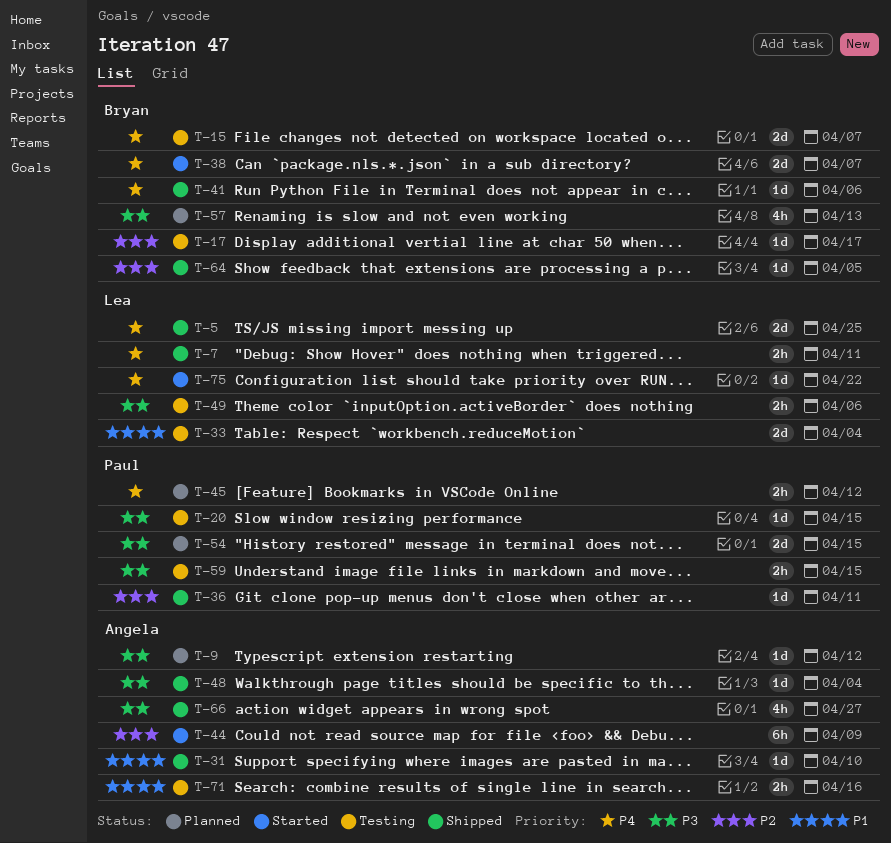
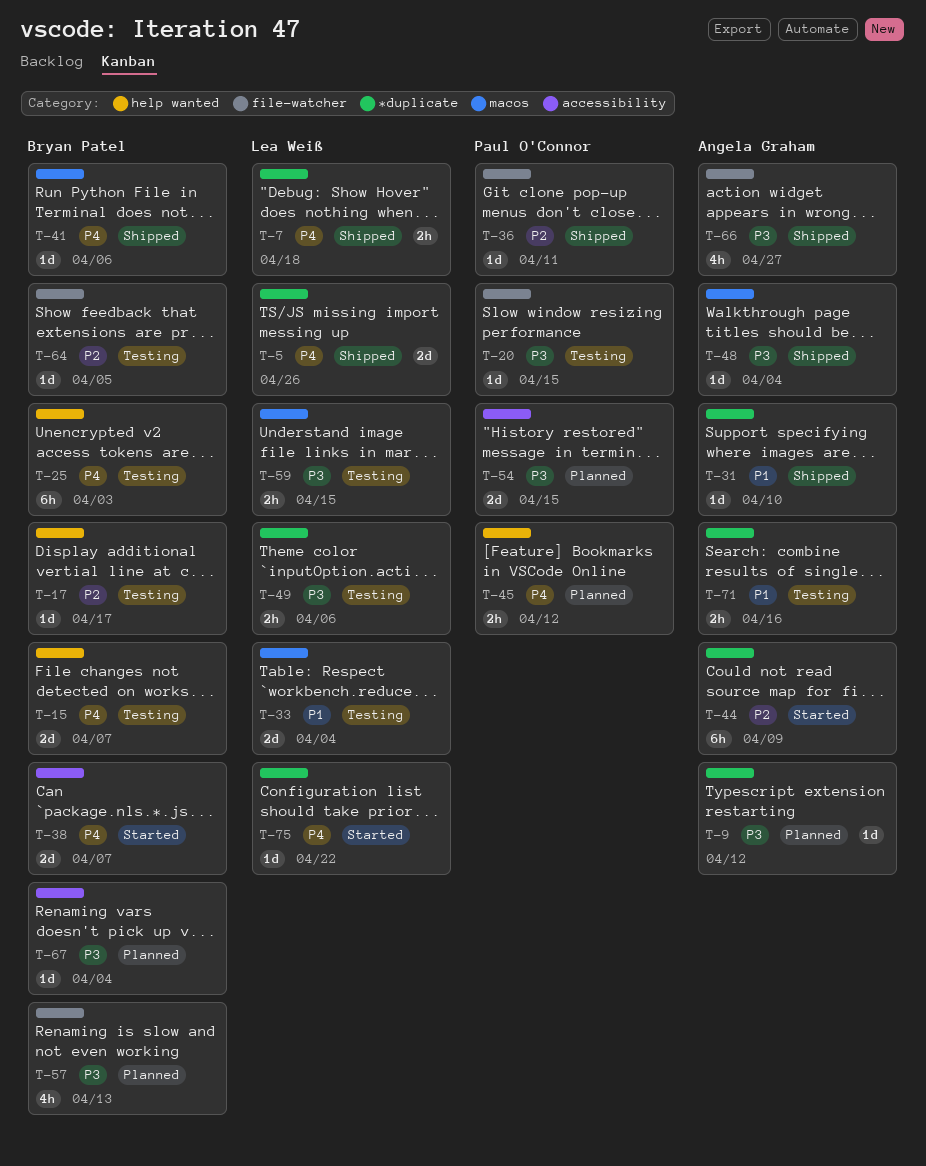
T-5, due: Apr 25 -> Apr 26
T-7, due: Apr 11 -> Apr 18
T-25: none -> present
T-59, owner: Paul O'Connor -> Lea Weiß
T-64, status: Shipped -> Testing
T-67: none -> present

